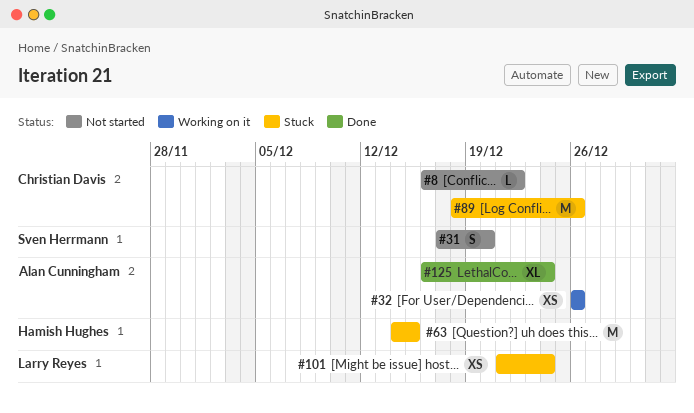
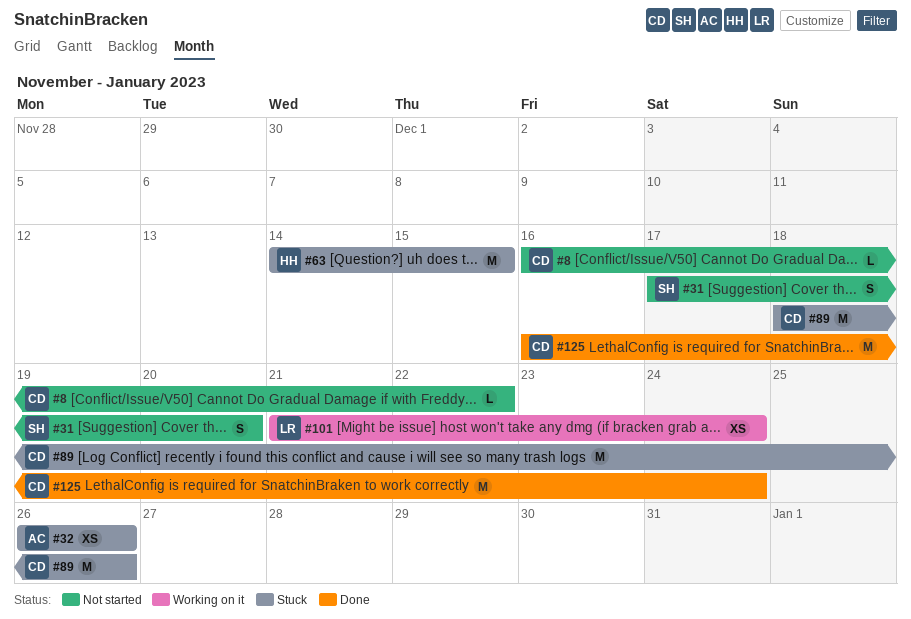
#32, status: Working on it -> Stuck
#101, status: Stuck -> Working on it
#125, owner: Alan Cunningham -> Christian Davis
#125, estimate: XL -> M

